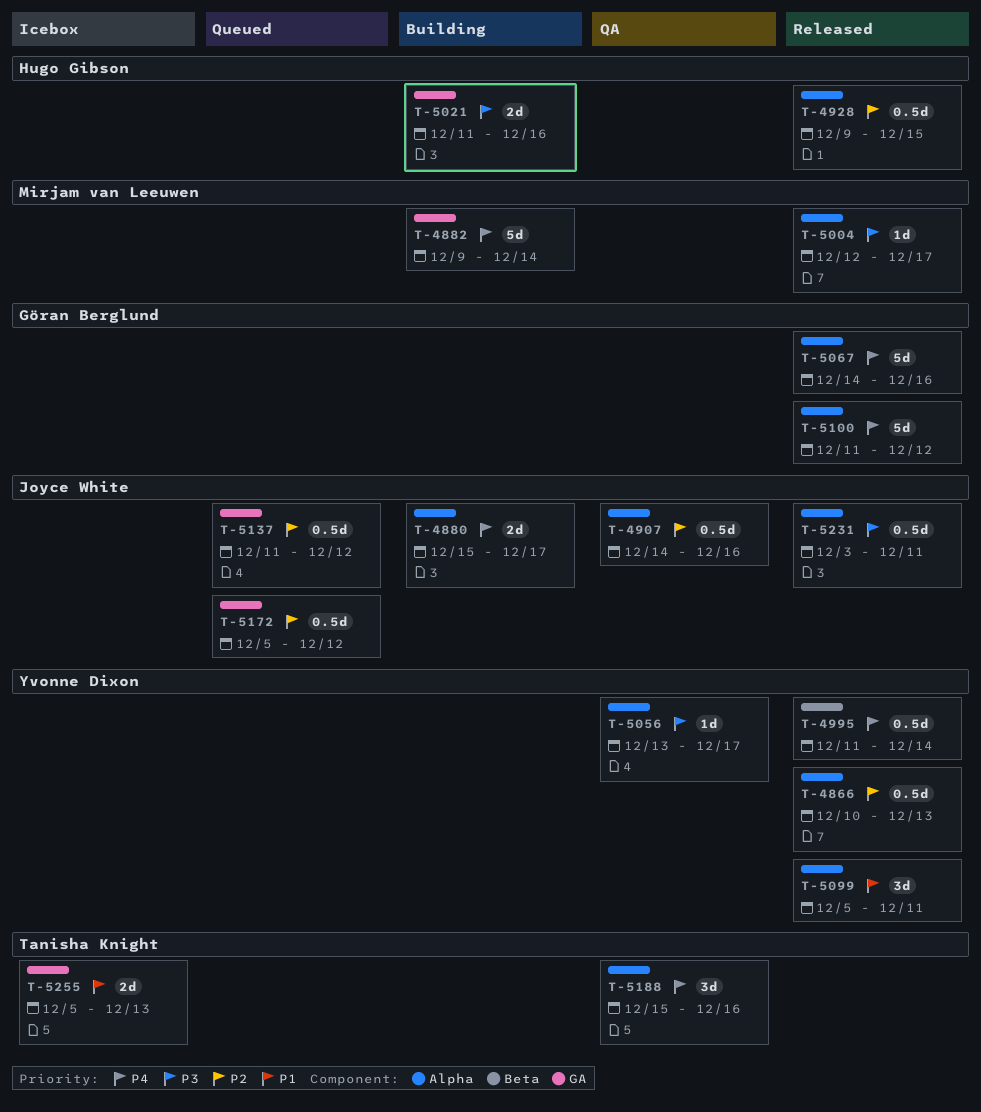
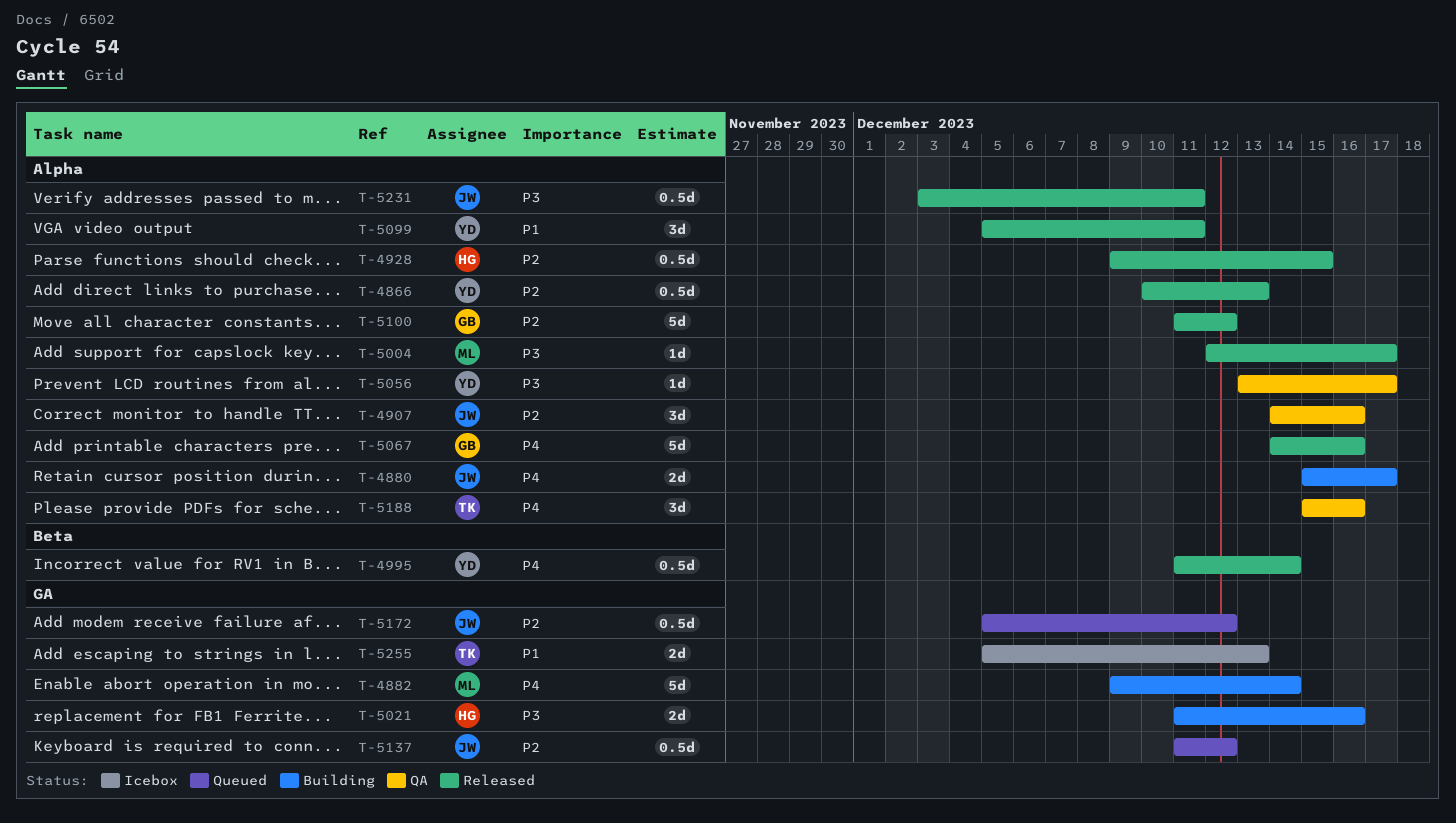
T-4907, estimate: 0.5d -> 3d
T-5100, priority: P4 -> P2

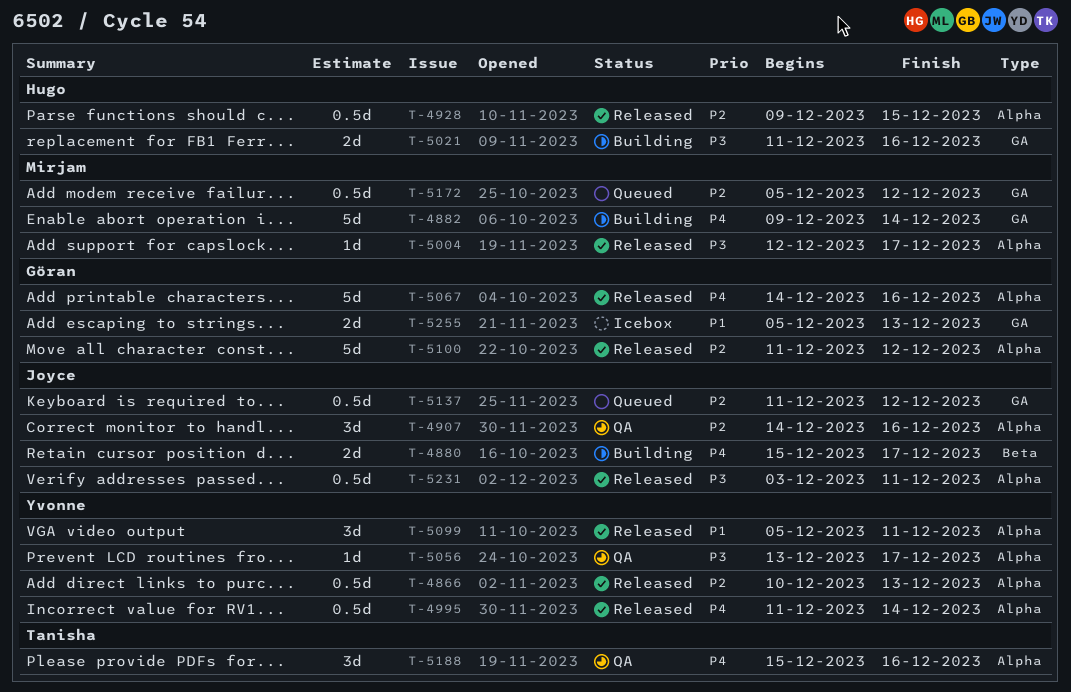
T-4880, label: Alpha -> Beta
T-4995, label: Beta -> Alpha
T-5172, owner: Joyce -> Mirjam
T-5255, owner: Tanisha -> Göran

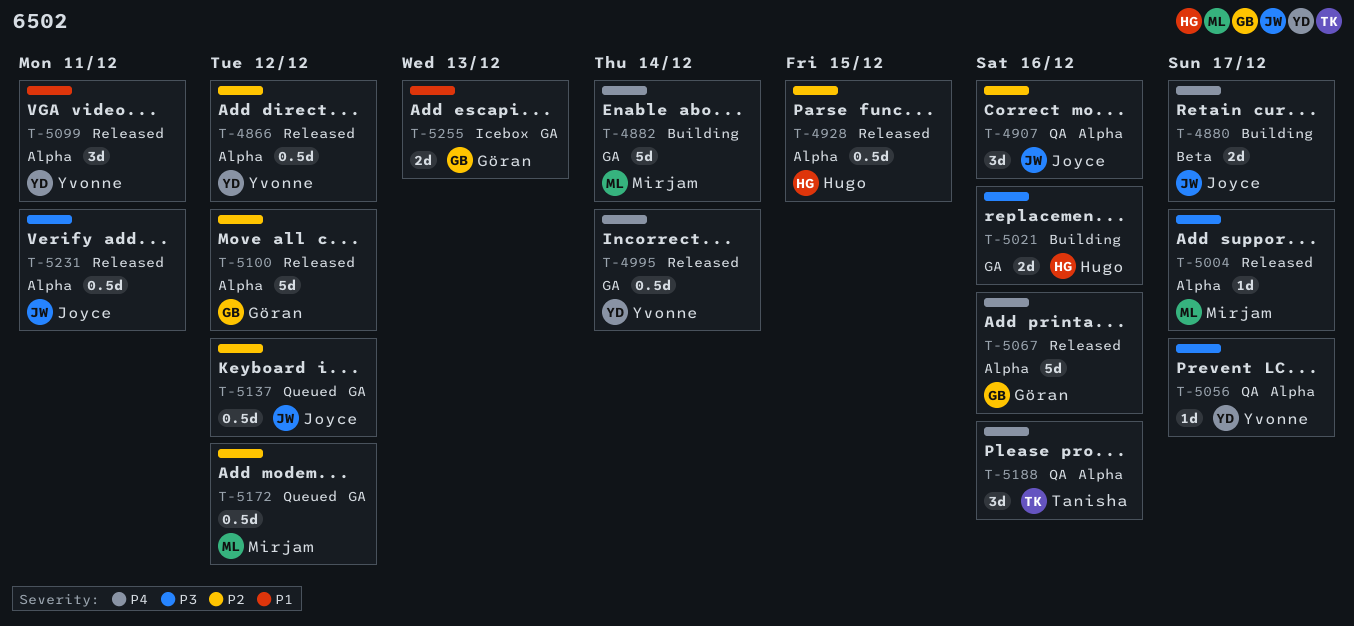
T-4866, due: Dec 13 -> Dec 12
T-4995, label: Alpha -> GA

